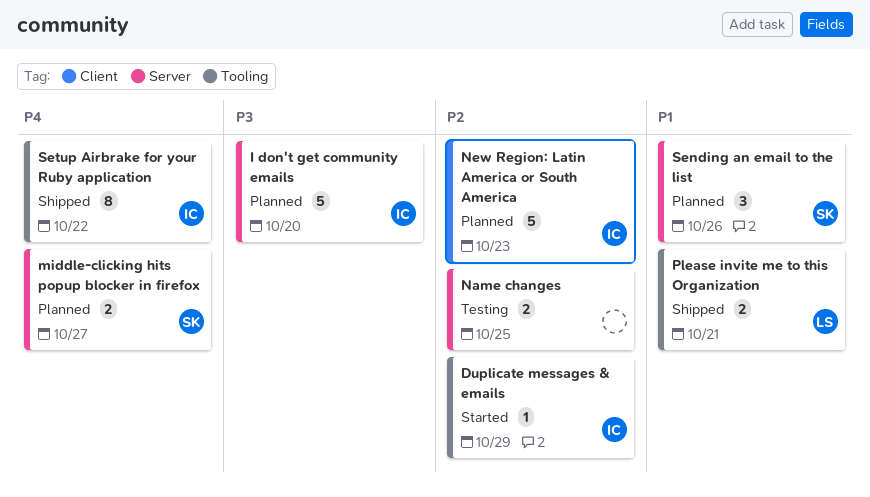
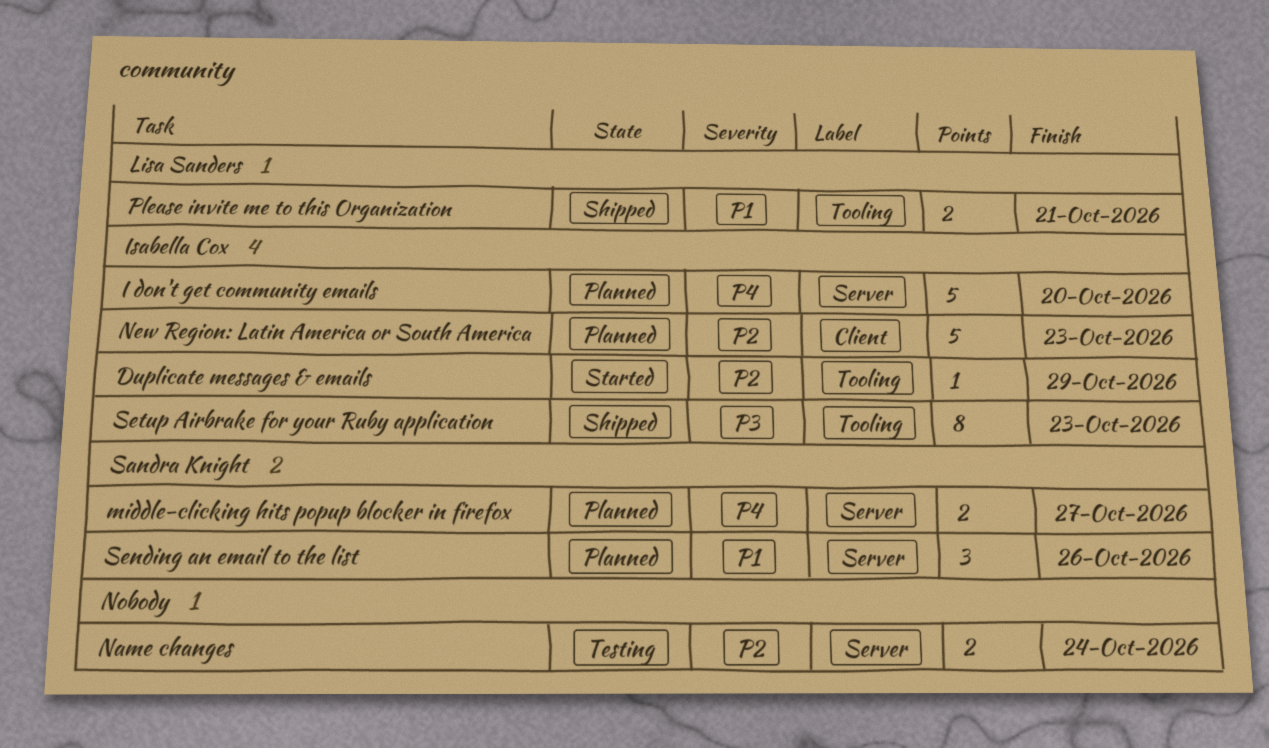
I don't get community emails, priority: P3 -> P4
Name changes, due: Oct 25 -> Oct 24
Setup Airbrake for your Ruby application, priority: P4 -> P3
Setup Airbrake for your Ruby application, due: Oct 22 -> Oct 23

